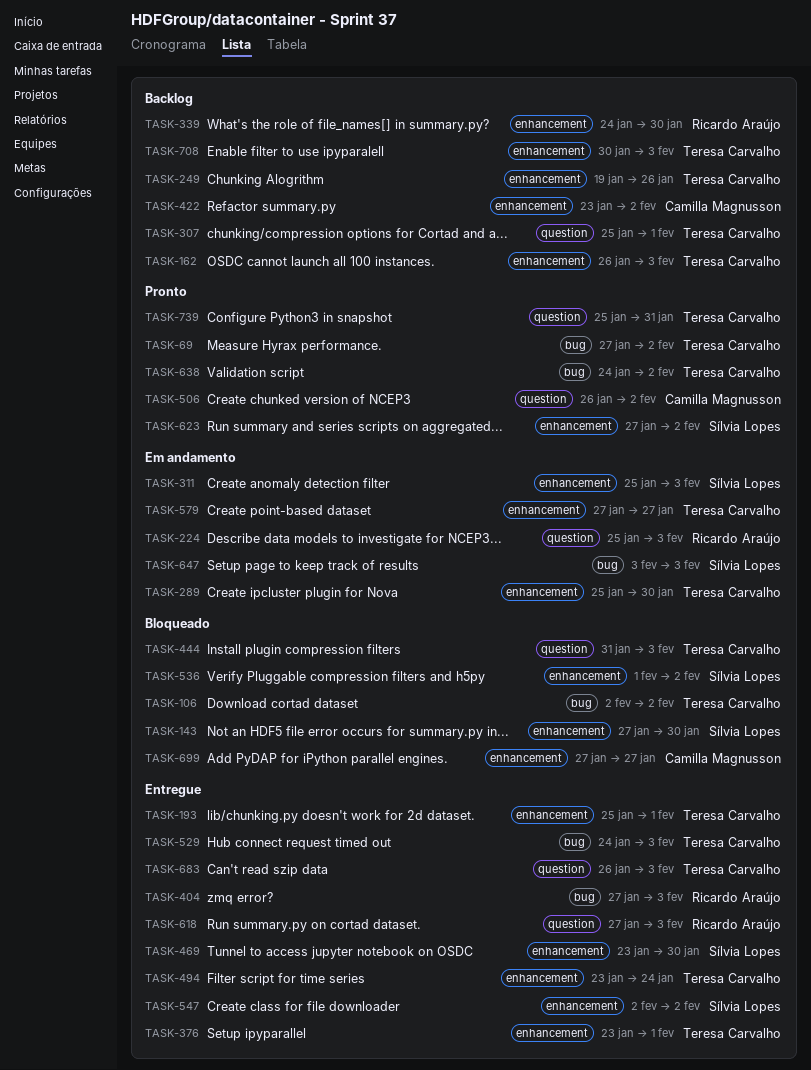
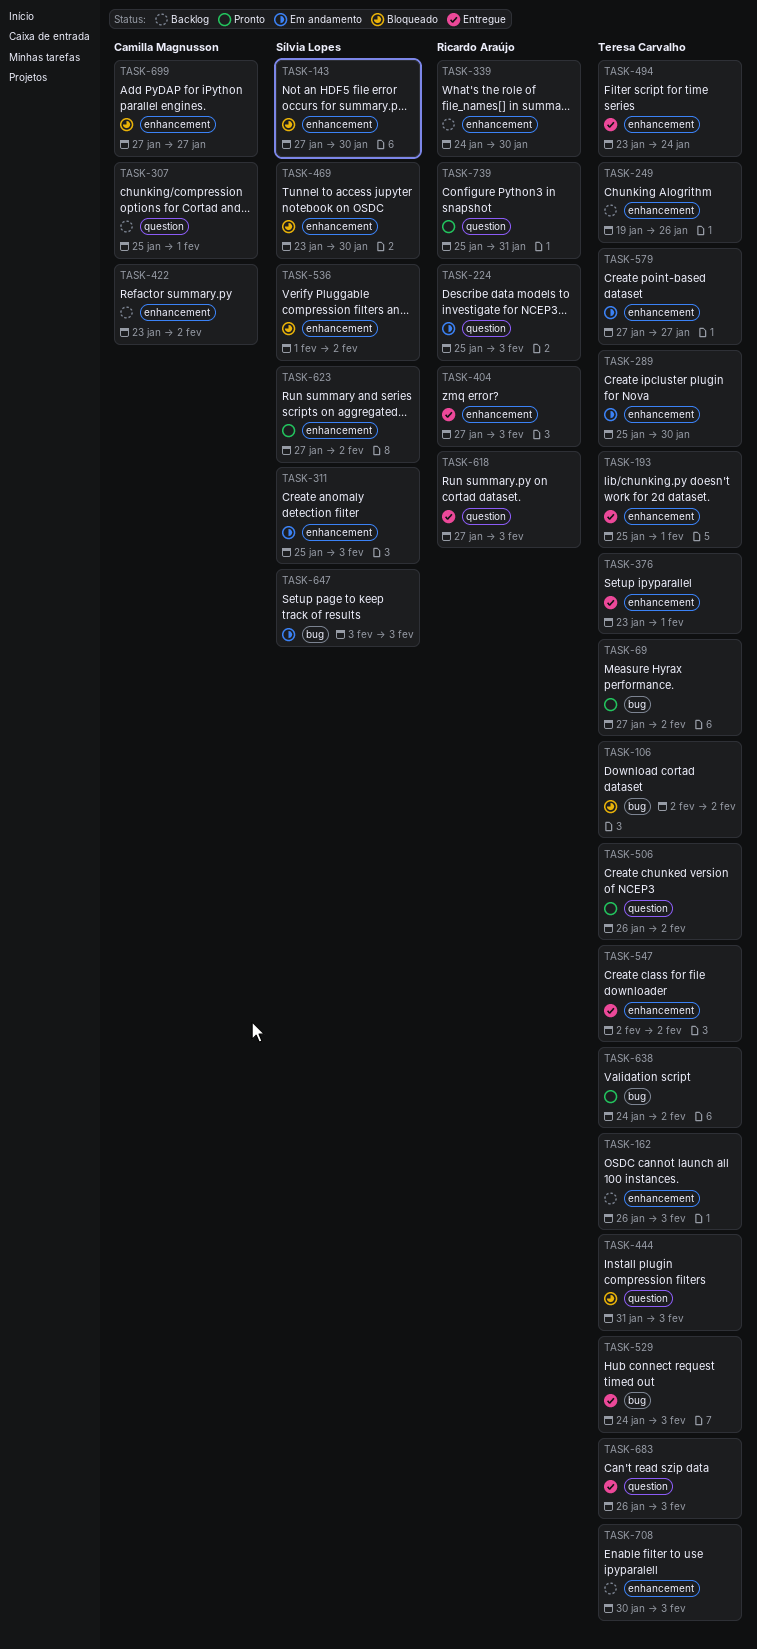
TASK-307, owner: Teresa Carvalho -> Camilla Magnusson
TASK-404, label: bug -> enhancement
TASK-469, status: Entregue -> Bloqueado
TASK-506, owner: Camilla Magnusson -> Teresa Carvalho
TASK-547, owner: Sílvia Lopes -> Teresa Carvalho
TASK-739, owner: Teresa Carvalho -> Ricardo Araújo

